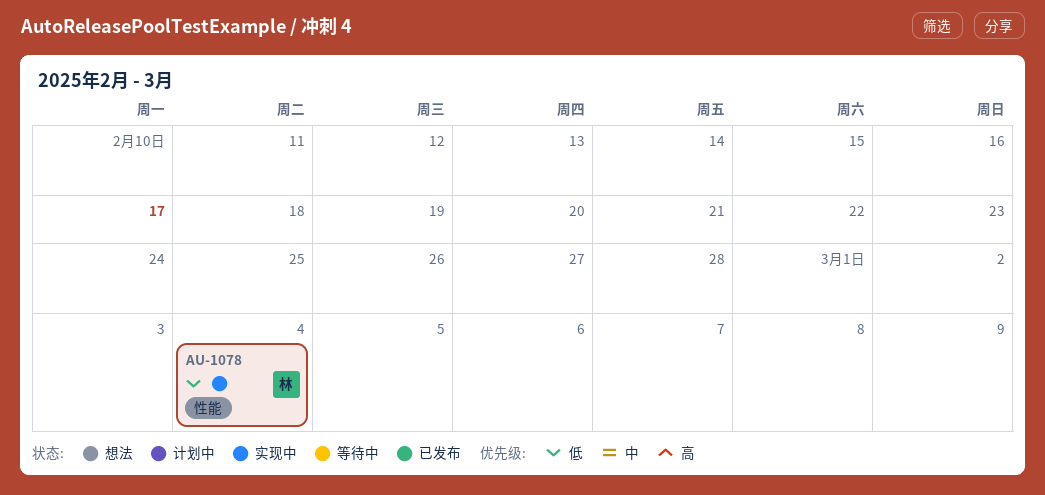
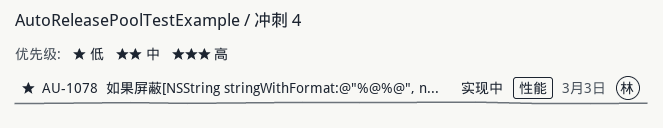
AU-1078, due: Mar 4 -> Mar 3

